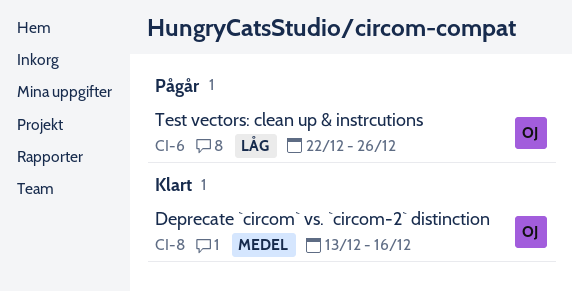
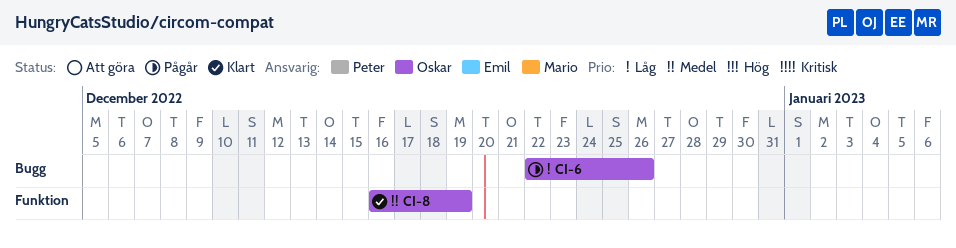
CI-8, start: Dec 13 -> Dec 16
CI-8, due: Dec 16 -> Dec 19

